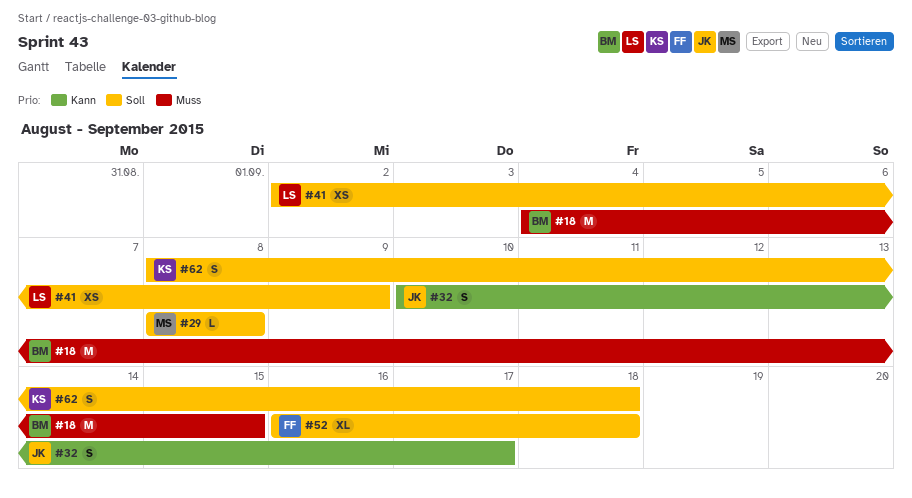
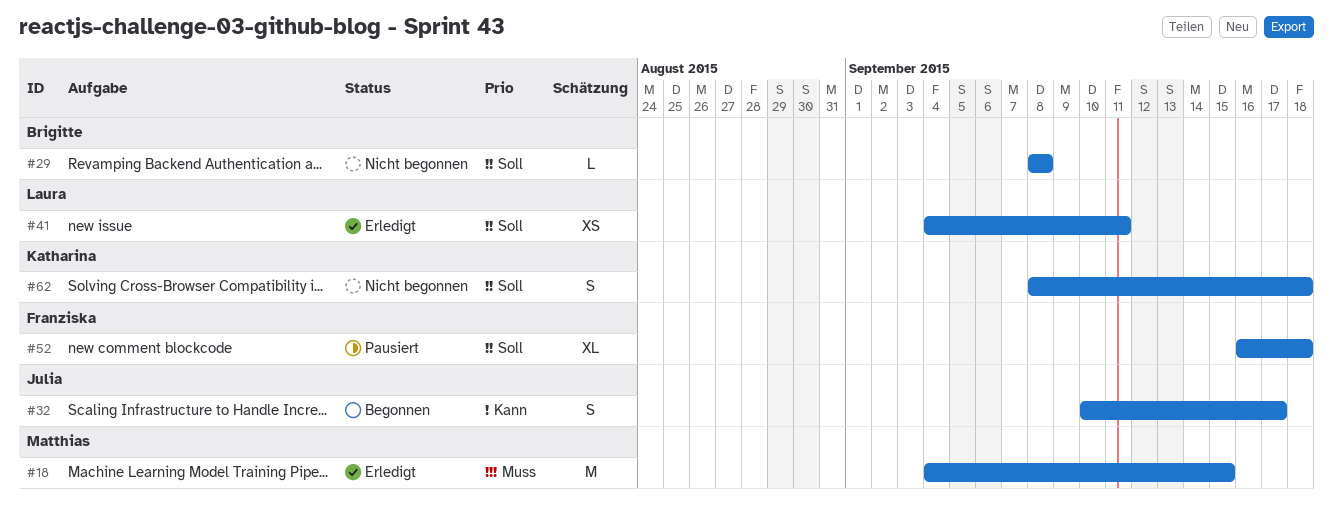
#18, owner: Brigitte -> Matthias
#29, owner: Matthias -> Brigitte
#41, start: Sep 2 -> Sep 4
#41, due: Sep 9 -> Sep 11

